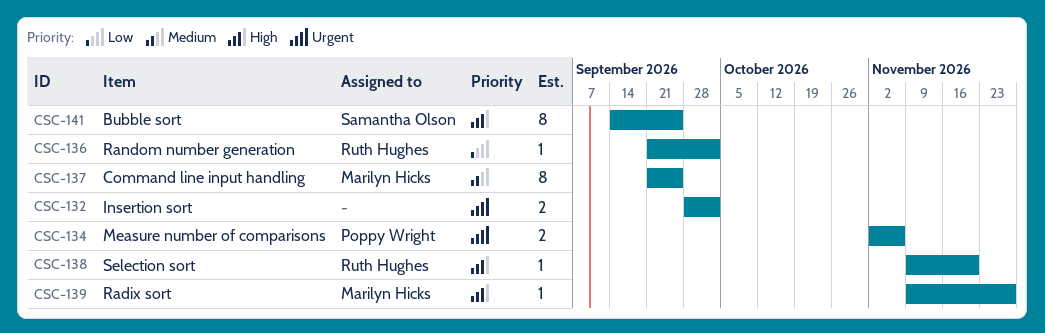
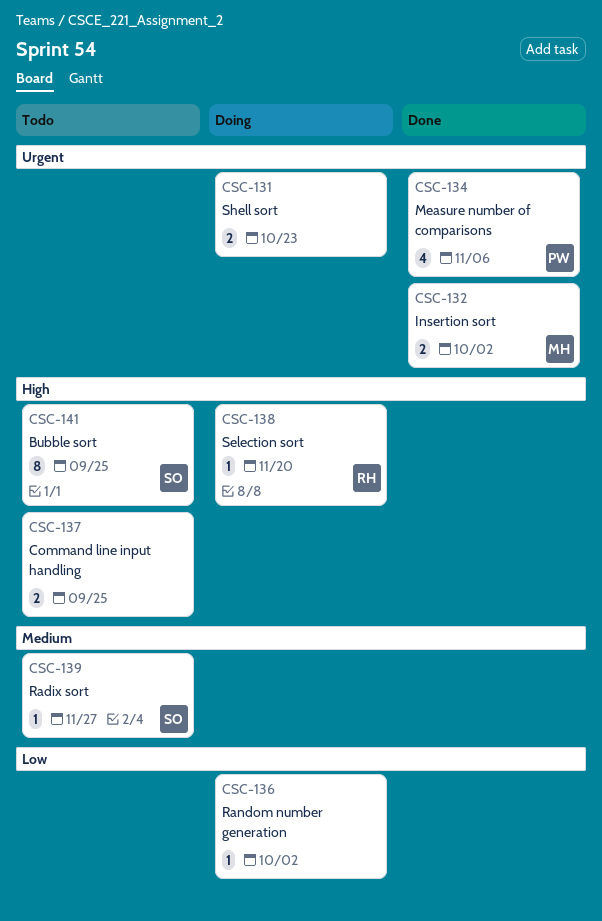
CSC-131: none -> present
CSC-132, owner: none -> Marilyn Hicks
CSC-134, estimate: 2 -> 4
CSC-136, owner: Ruth Hughes -> none
CSC-137, owner: Marilyn Hicks -> none
CSC-137, priority: Medium -> High
CSC-137, estimate: 8 -> 2
CSC-139, owner: Marilyn Hicks -> Samantha Olson
CSC-139, priority: High -> Medium

